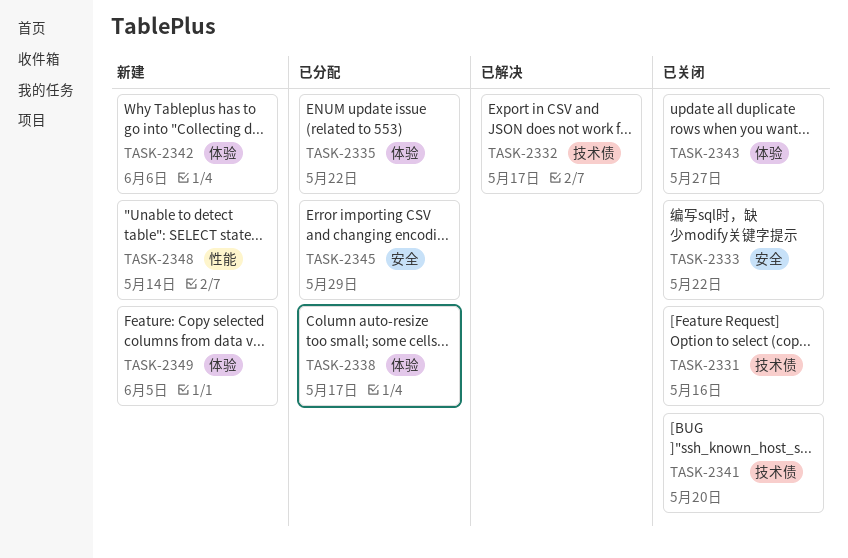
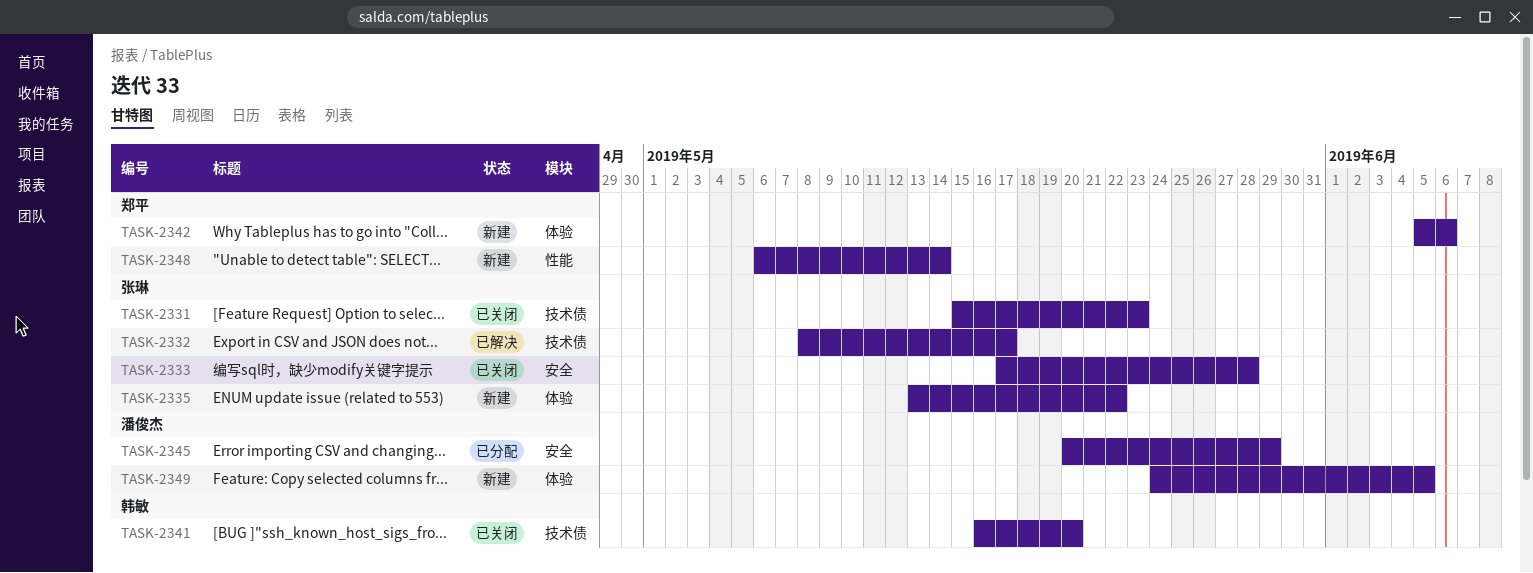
TASK-2331, due: May 16 -> May 23
TASK-2333, due: May 22 -> May 28
TASK-2335, status: 已分配 -> 新建
TASK-2338: present -> none
TASK-2343: present -> none

